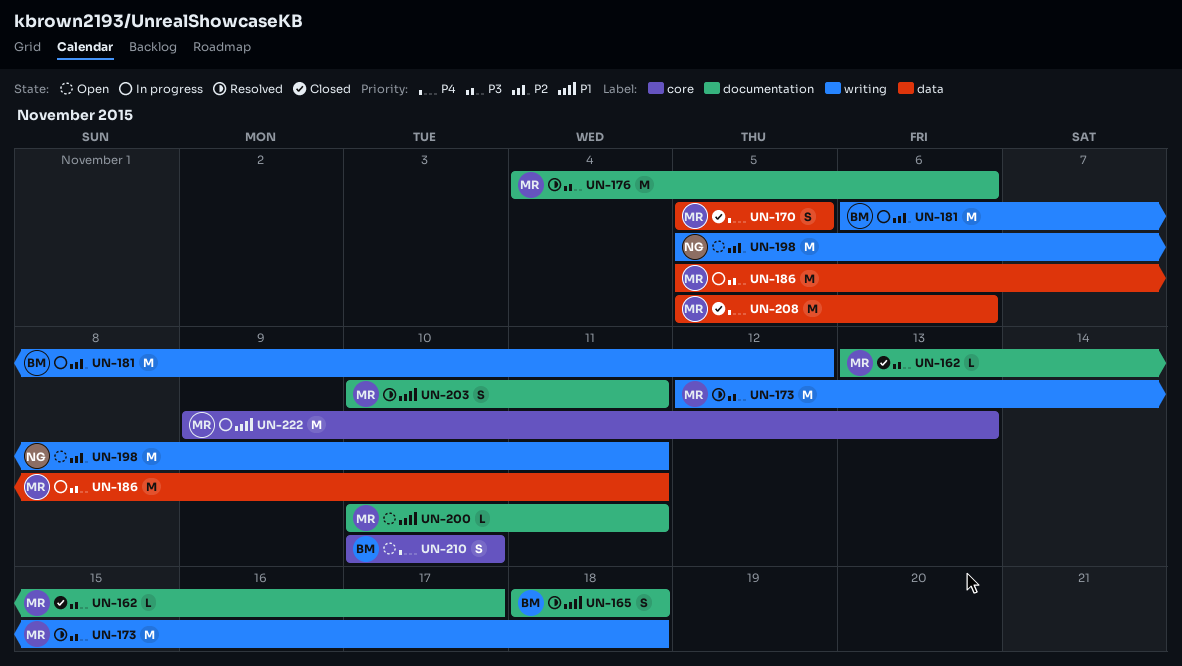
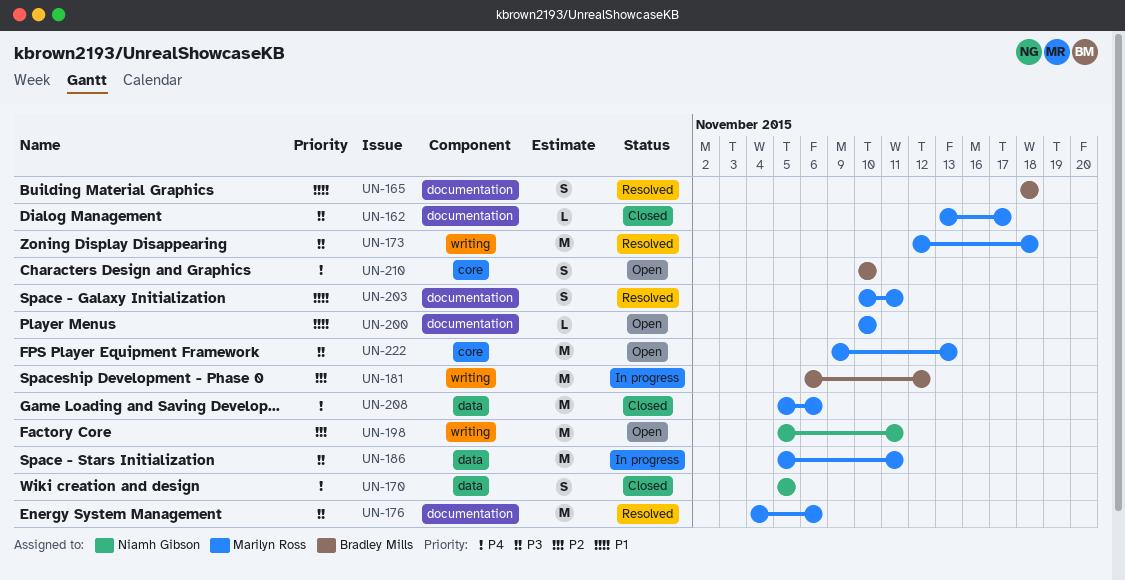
UN-170, owner: Marilyn Ross -> Niamh Gibson
UN-200, due: Nov 11 -> Nov 10
UN-222, status: In progress -> Open
UN-222, priority: P1 -> P3

